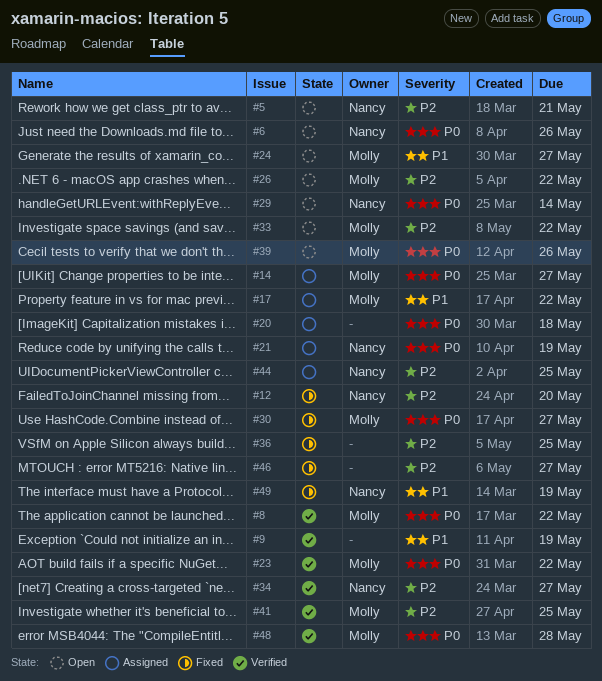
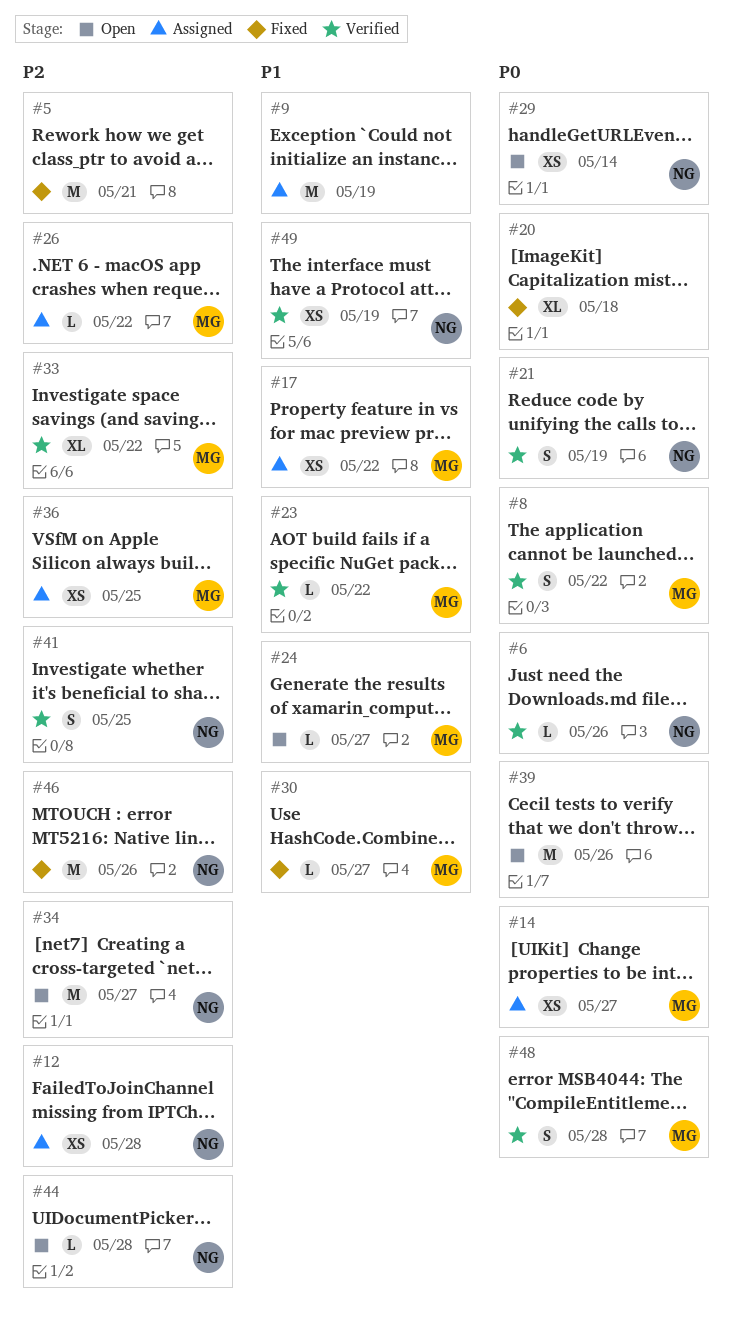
#5, status: Open -> Fixed
#5, owner: Nancy -> none
#6, status: Open -> Verified
#9, status: Verified -> Assigned
#12, status: Fixed -> Assigned
#12, due: May 20 -> May 28
#20, status: Assigned -> Fixed
#21, status: Assigned -> Verified
#23, priority: P0 -> P1
#26, status: Open -> Assigned
#30, priority: P0 -> P1
#33, status: Open -> Verified
#34, status: Verified -> Open
#36, status: Fixed -> Assigned
#36, owner: none -> Molly
#39, owner: Molly -> none
#41, owner: Molly -> Nancy
#44, status: Assigned -> Open
#44, due: May 25 -> May 28
#46, owner: none -> Nancy
#46, due: May 27 -> May 26
#49, status: Fixed -> Verified

